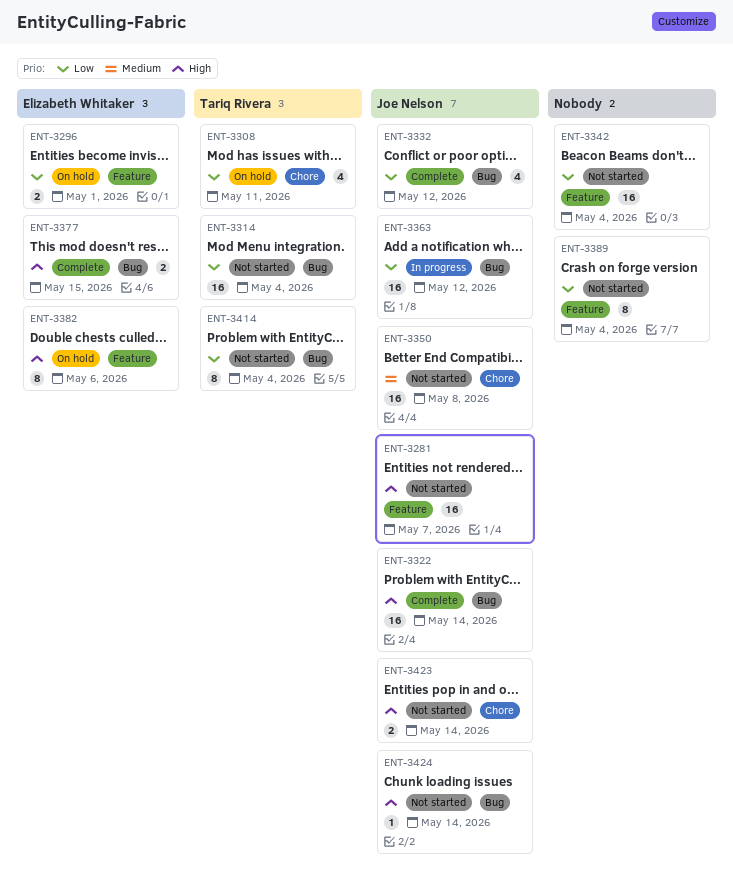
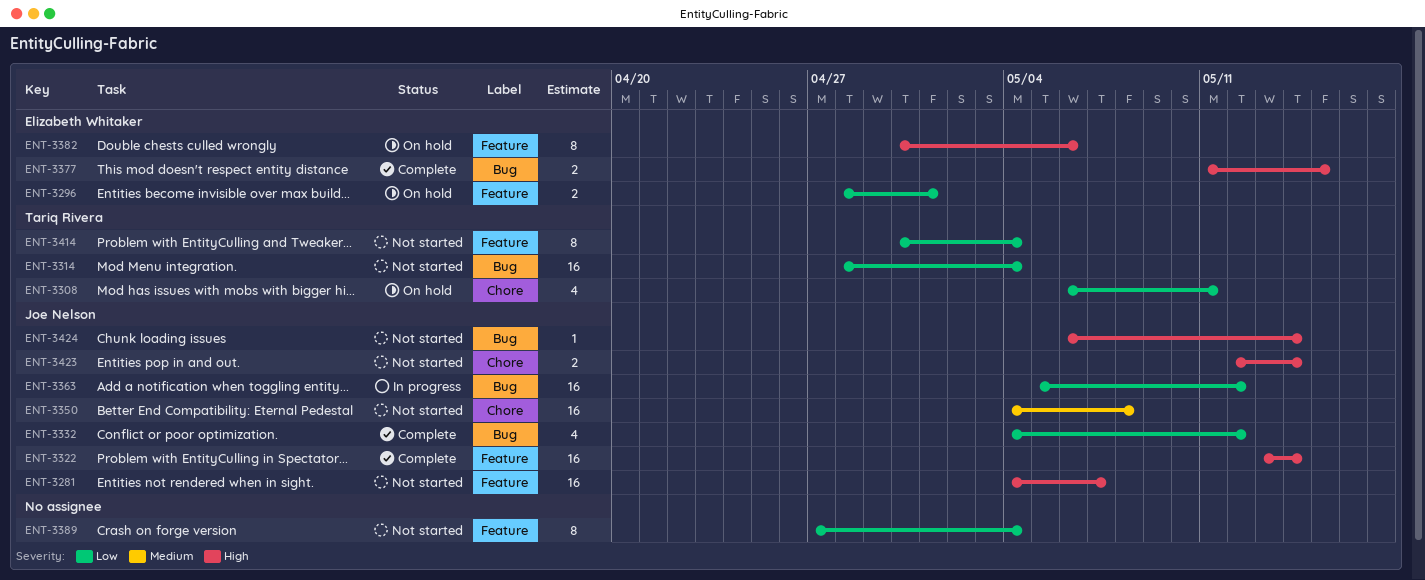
ENT-3322, label: Bug -> Feature
ENT-3342: present -> none
ENT-3414, label: Bug -> Feature

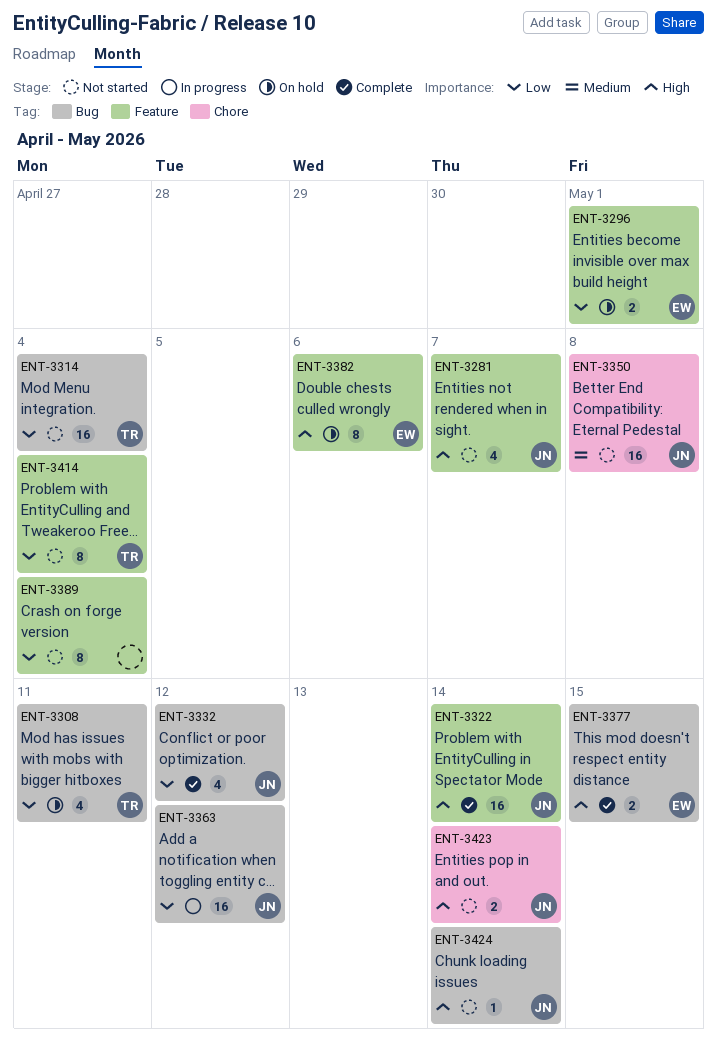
ENT-3281, estimate: 16 -> 4
ENT-3308, label: Chore -> Bug

